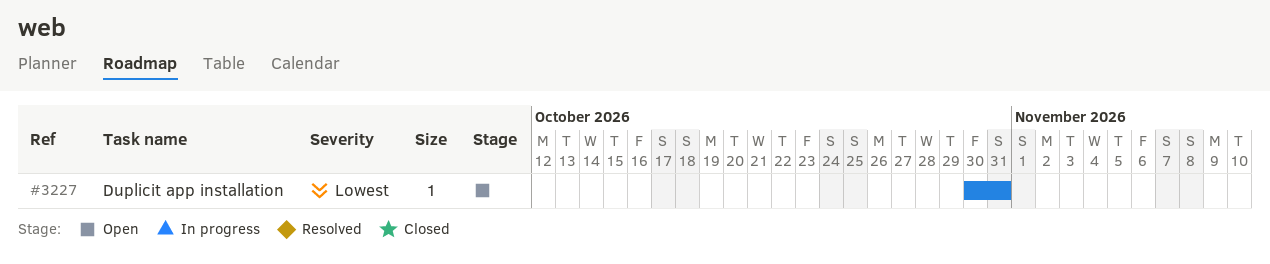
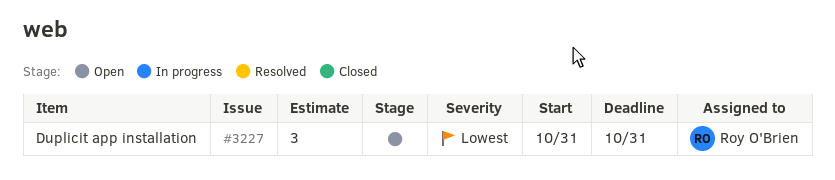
#3227, estimate: 1 -> 3
#3227, start: Oct 30 -> Oct 31

